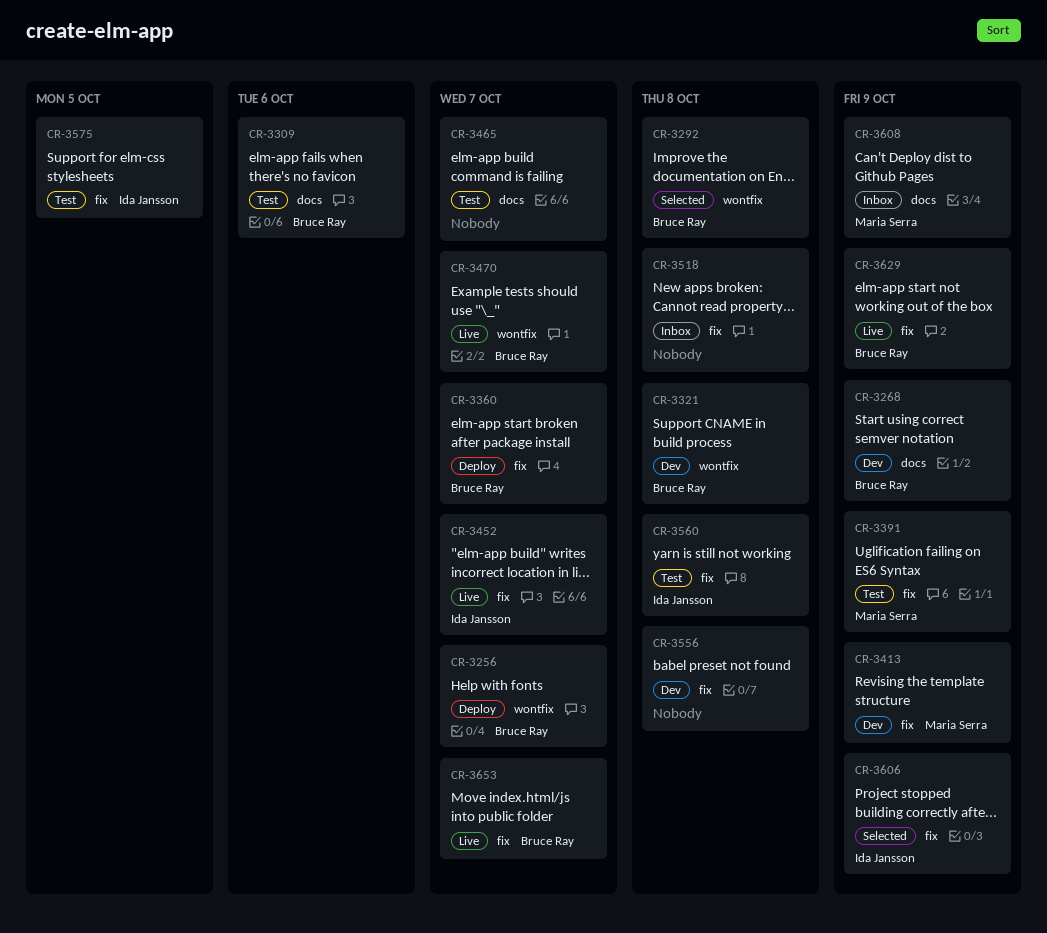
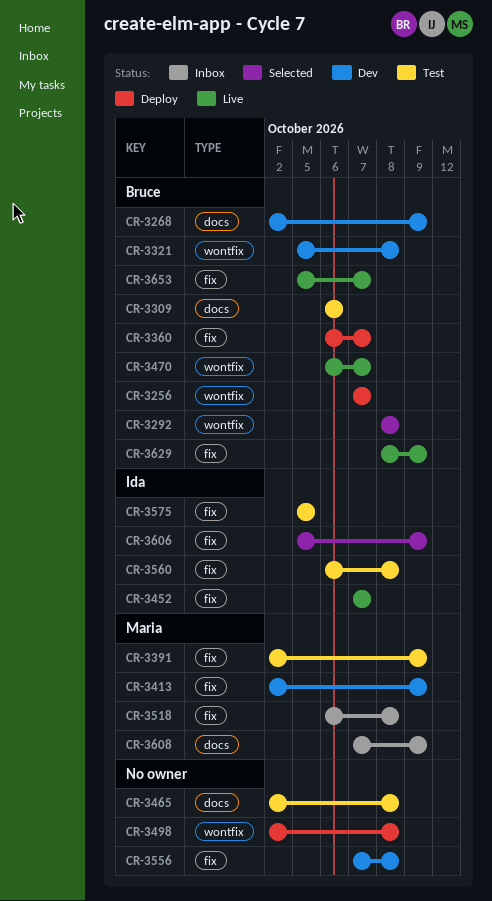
CR-3465, due: Oct 7 -> Oct 8
CR-3498: none -> present
CR-3518, owner: none -> Maria Serra

